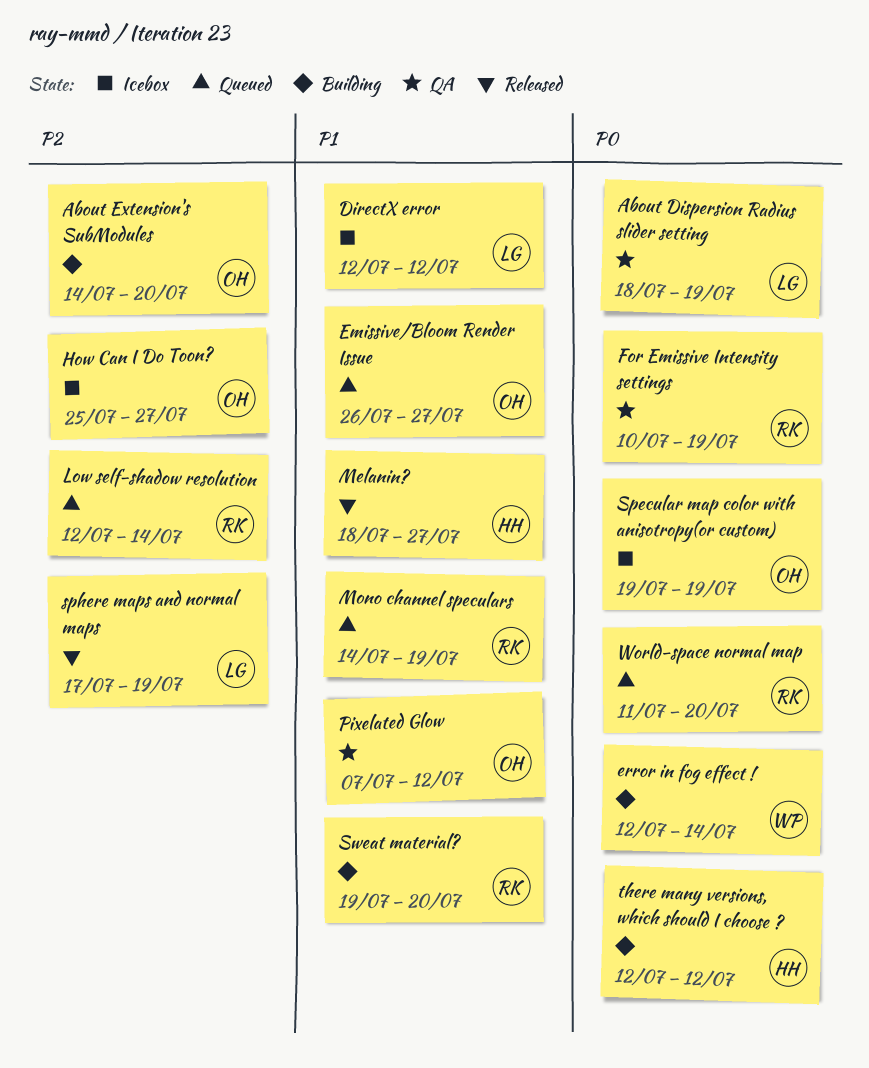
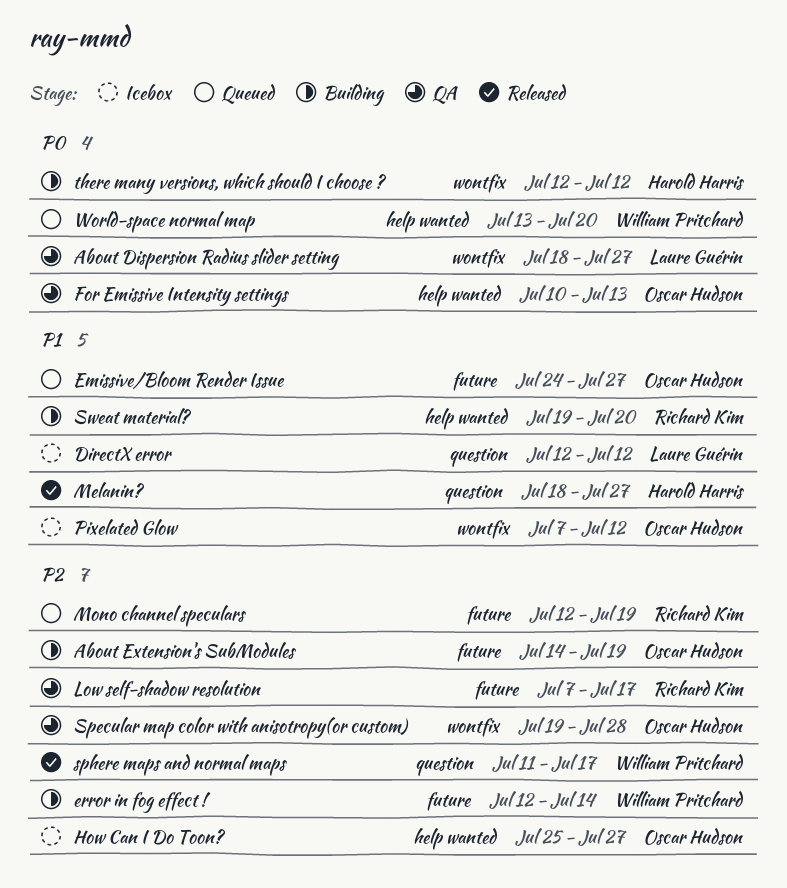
About Dispersion Radius slider setting, due: Jul 19 -> Jul 27
About Extension's SubModules, due: Jul 20 -> Jul 19
Emissive/Bloom Render Issue, start: Jul 26 -> Jul 24
error in fog effect !, priority: P0 -> P2
For Emissive Intensity settings, owner: Richard Kim -> Oscar Hudson
For Emissive Intensity settings, due: Jul 19 -> Jul 13
Low self-shadow resolution, status: Queued -> QA
Low self-shadow resolution, start: Jul 12 -> Jul 7
Low self-shadow resolution, due: Jul 14 -> Jul 17
Mono channel speculars, priority: P1 -> P2
Mono channel speculars, start: Jul 14 -> Jul 12
Pixelated Glow, status: QA -> Icebox
Specular map color with anisotropy(or custom), status: Icebox -> QA
Specular map color with anisotropy(or custom), priority: P0 -> P2
Specular map color with anisotropy(or custom), due: Jul 19 -> Jul 28
sphere maps and normal maps, owner: Laure Guérin -> William Pritchard
sphere maps and normal maps, start: Jul 17 -> Jul 11
sphere maps and normal maps, due: Jul 19 -> Jul 17
World-space normal map, owner: Richard Kim -> William Pritchard
World-space normal map, start: Jul 11 -> Jul 13

